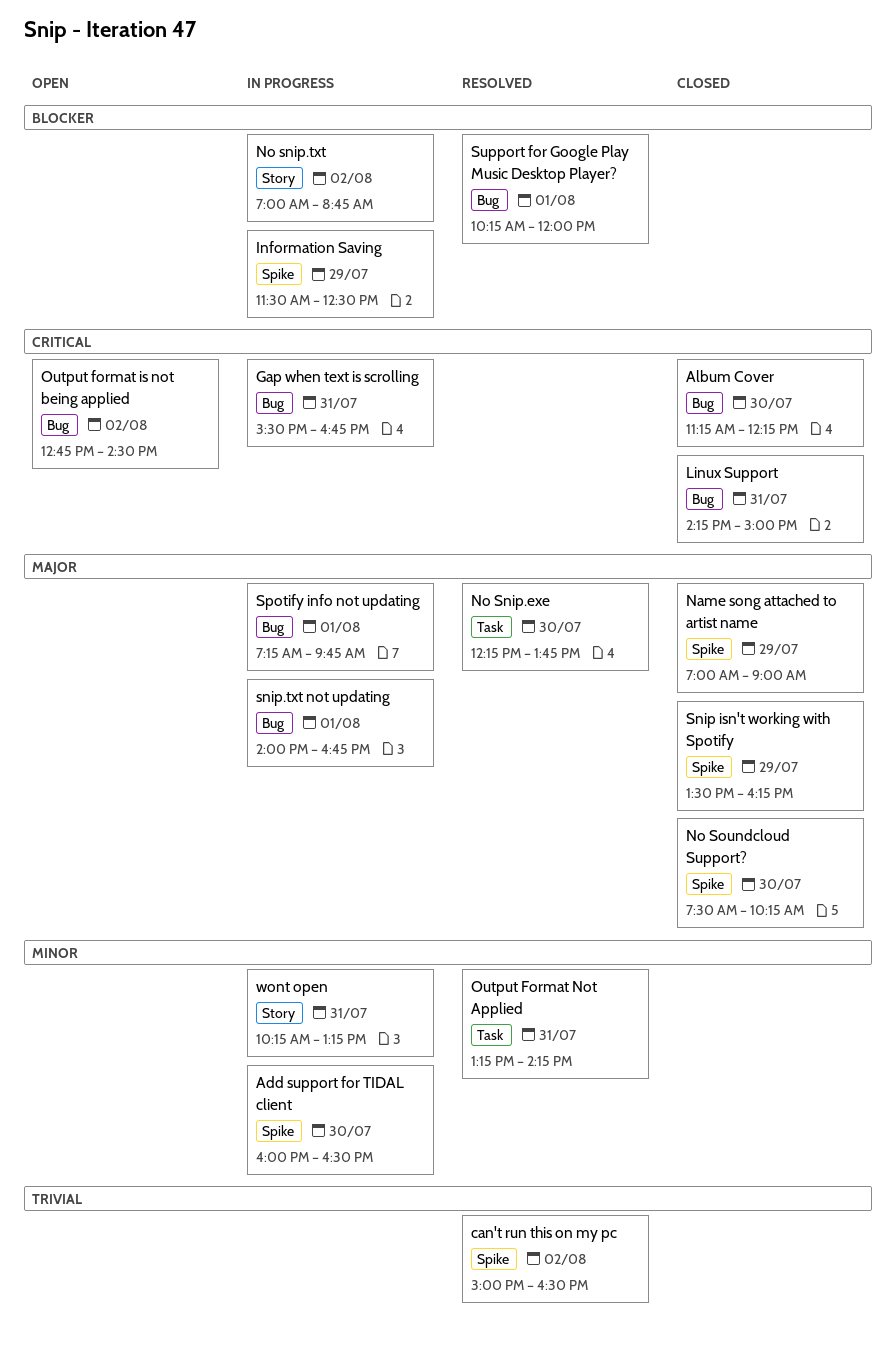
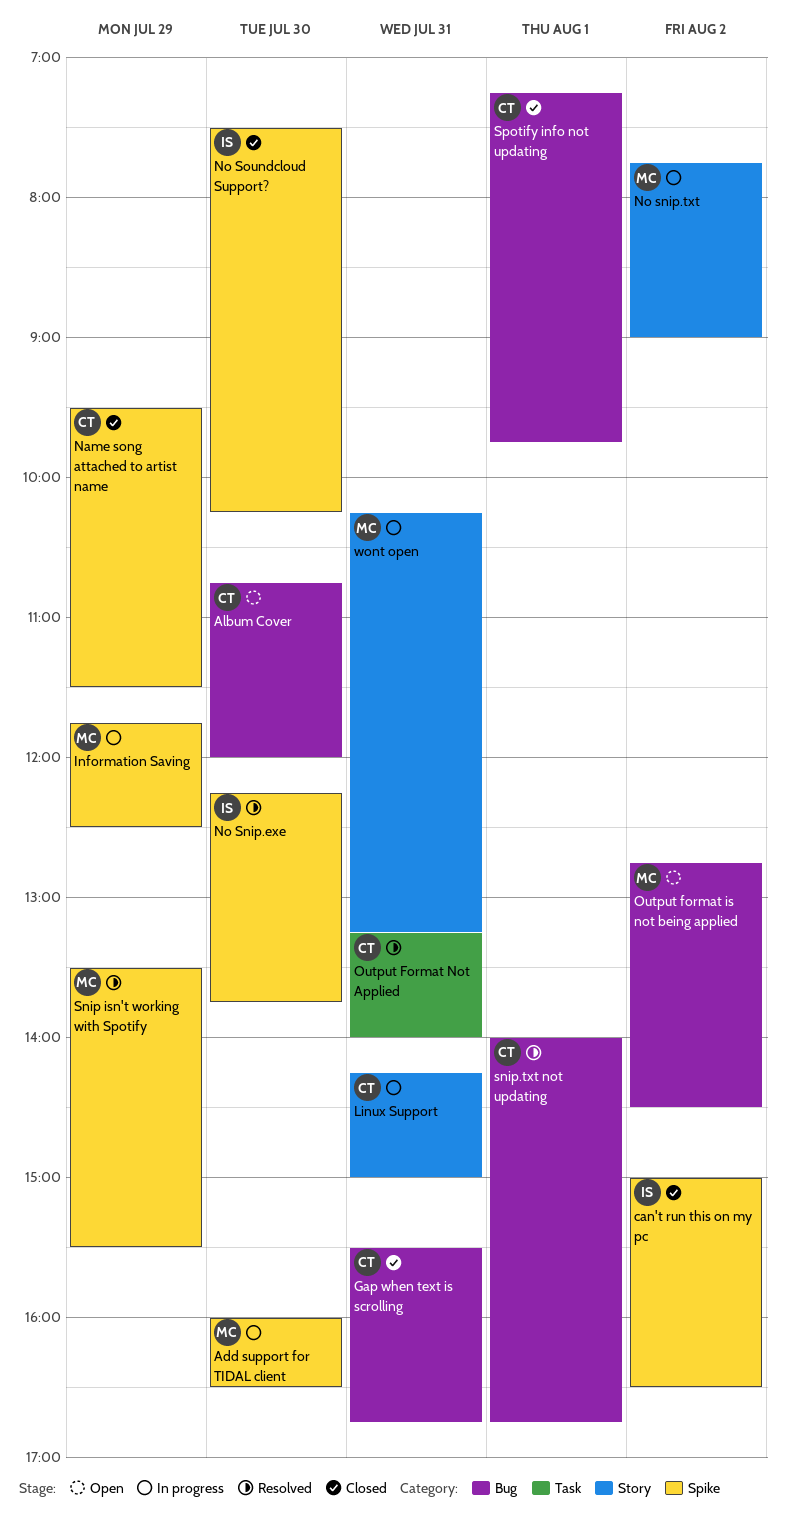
Album Cover, status: Closed -> Open
Album Cover, begins: 11:15 -> 10:45
Album Cover, ends: 12:15 -> 12:00
can't run this on my pc, status: Resolved -> Closed
Gap when text is scrolling, status: In progress -> Closed
Information Saving, begins: 11:30 -> 11:45
Linux Support, status: Closed -> In progress
Linux Support, label: Bug -> Story
Name song attached to artist name, begins: 07:00 -> 09:30
Name song attached to artist name, ends: 09:00 -> 11:30
No Snip.exe, label: Task -> Spike
No snip.txt, begins: 07:00 -> 07:45
No snip.txt, ends: 08:45 -> 09:00
Output Format Not Applied, ends: 14:15 -> 14:00
Snip isn't working with Spotify, status: Closed -> Resolved
Snip isn't working with Spotify, ends: 16:15 -> 15:30
snip.txt not updating, status: In progress -> Resolved
Spotify info not updating, status: In progress -> Closed
Support for Google Play Music Desktop Player?: present -> none

